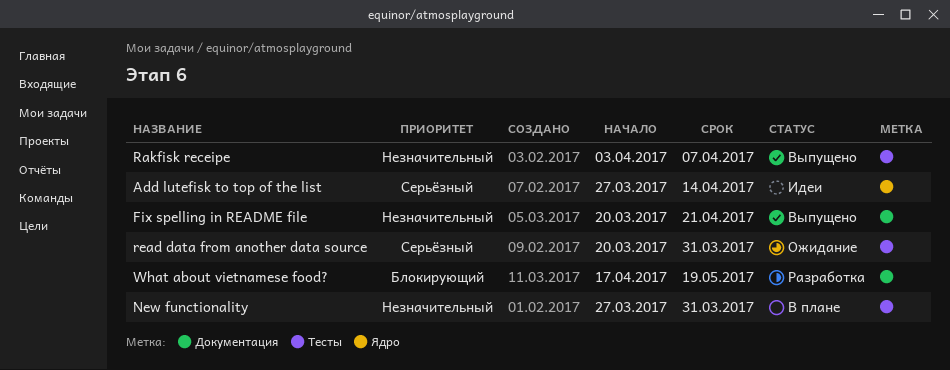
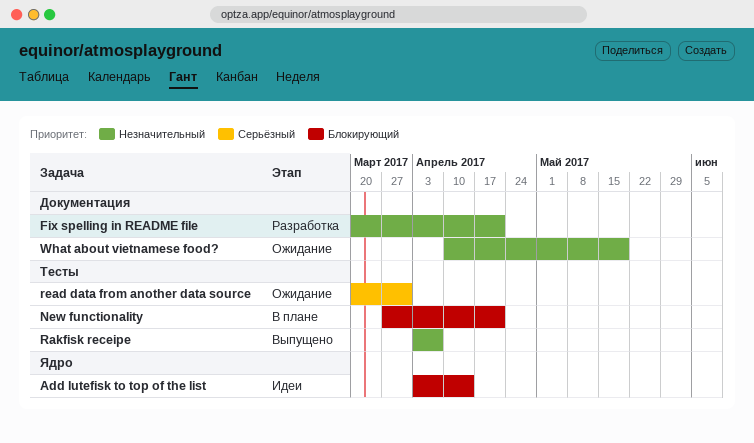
Add lutefisk to top of the list, priority: Серьёзный -> Блокирующий
Add lutefisk to top of the list, start: Mar 27 -> Apr 3
Fix spelling in README file, status: Выпущено -> Разработка
New functionality, priority: Незначительный -> Блокирующий
New functionality, due: Mar 31 -> Apr 21
What about vietnamese food?, status: Разработка -> Ожидание
What about vietnamese food?, priority: Блокирующий -> Незначительный
What about vietnamese food?, start: Apr 17 -> Apr 10

